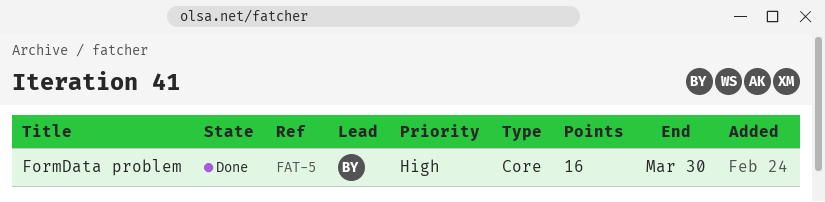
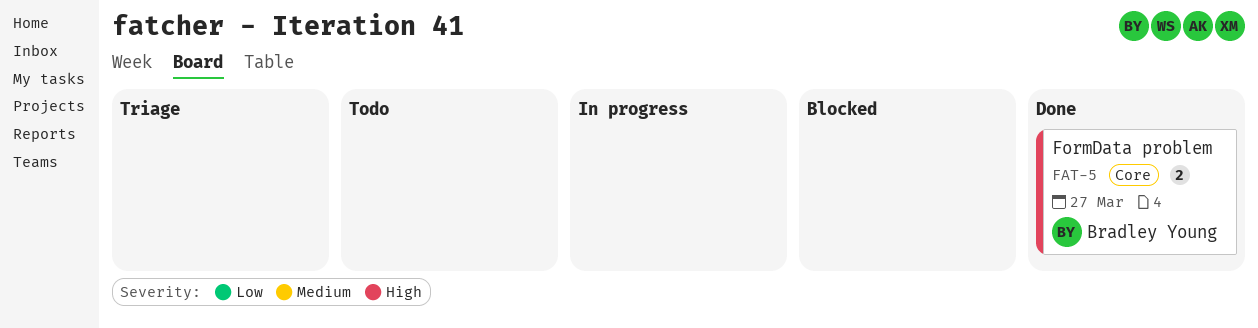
FAT-5, estimate: 16 -> 2
FAT-5, due: Mar 30 -> Mar 27

